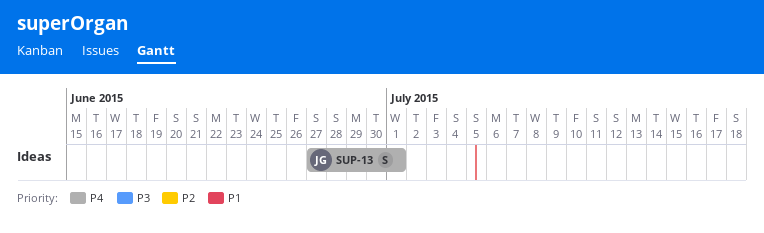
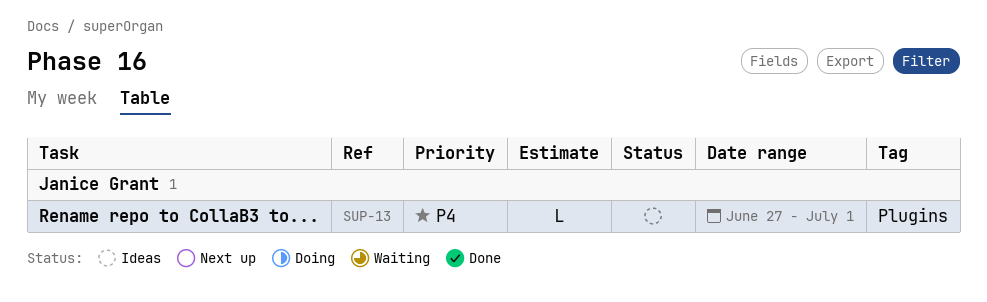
SUP-13, estimate: S -> L

